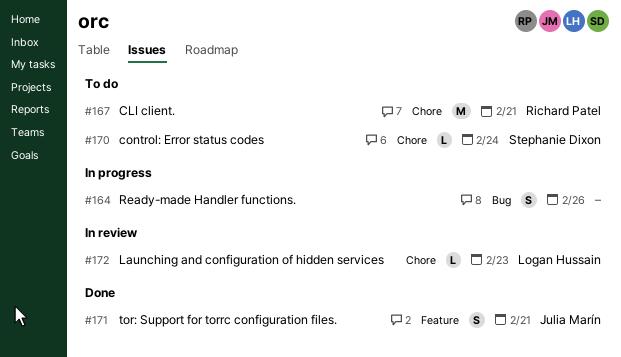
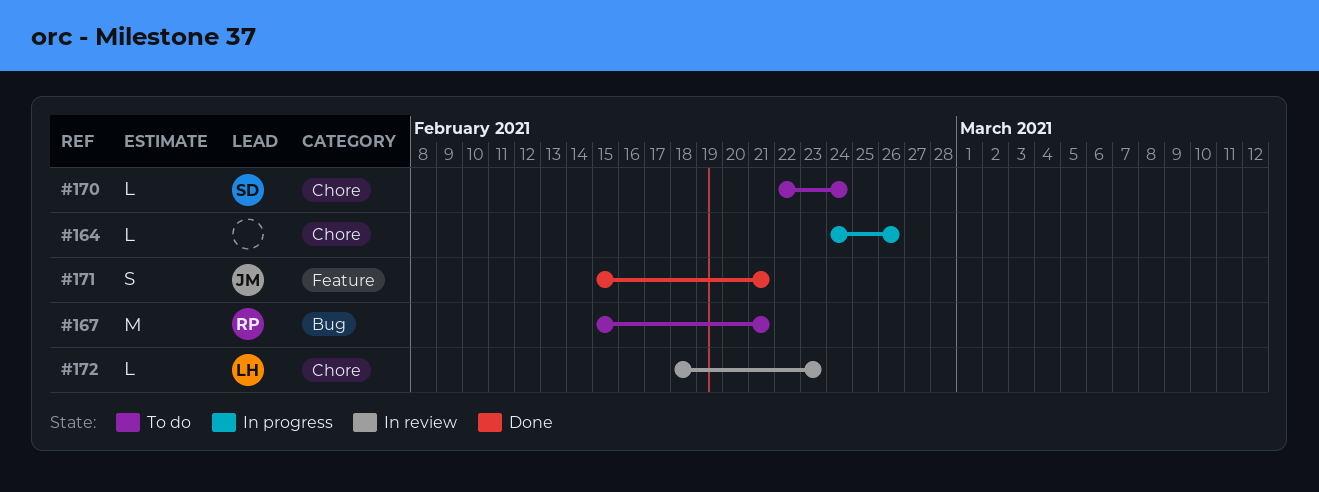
#164, label: Bug -> Chore
#164, estimate: S -> L
#167, label: Chore -> Bug

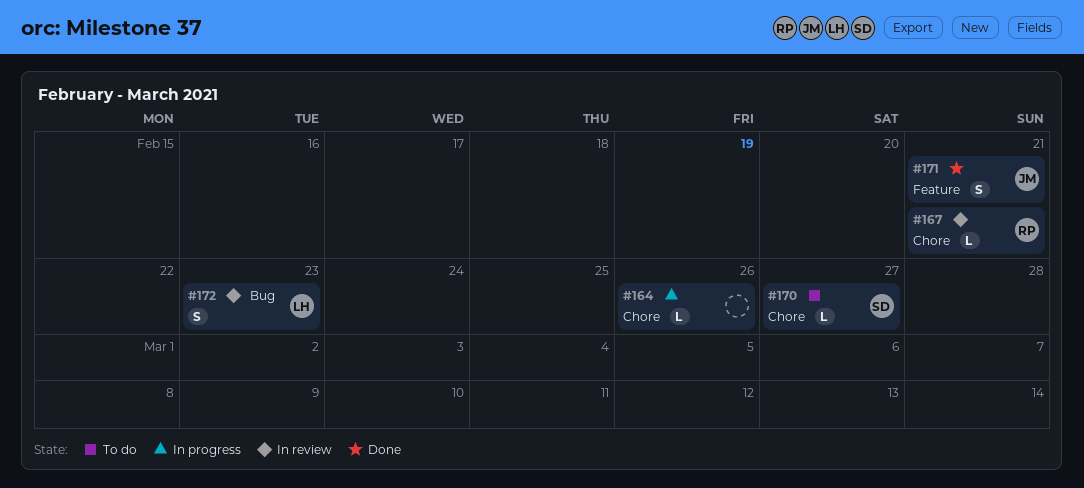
#167, status: To do -> In review
#167, label: Bug -> Chore
#167, estimate: M -> L
#170, due: Feb 24 -> Feb 27
#172, label: Chore -> Bug
#172, estimate: L -> S

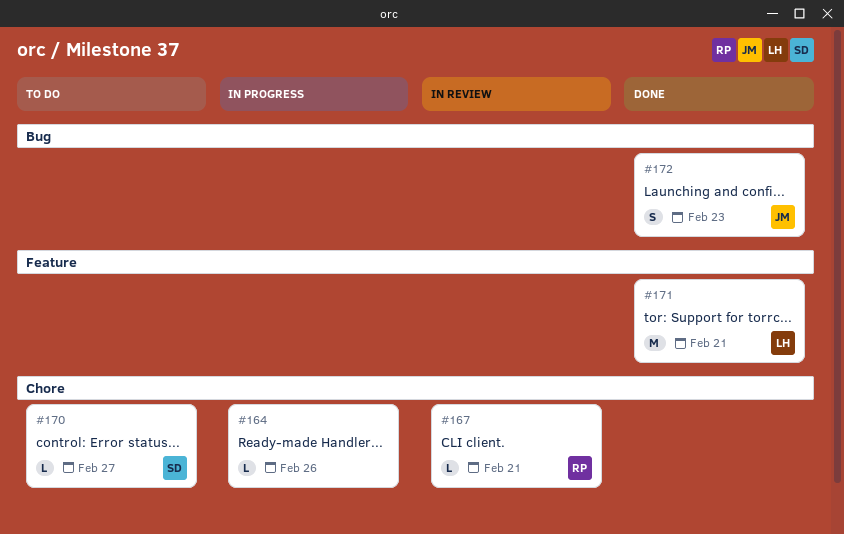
#171, owner: JM -> LH
#171, estimate: S -> M
#172, status: In review -> Done
#172, owner: LH -> JM

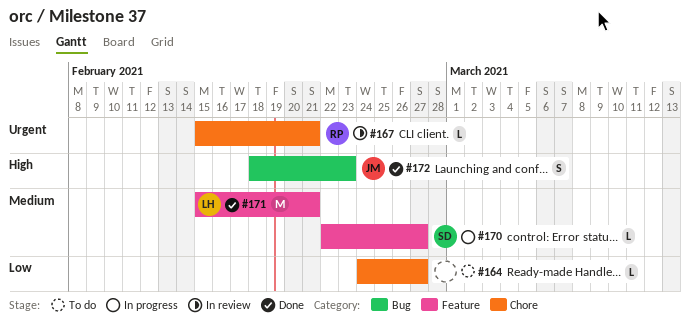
#164, status: In progress -> To do
#164, due: Feb 26 -> Feb 27
#170, status: To do -> In progress
#170, label: Chore -> Feature

